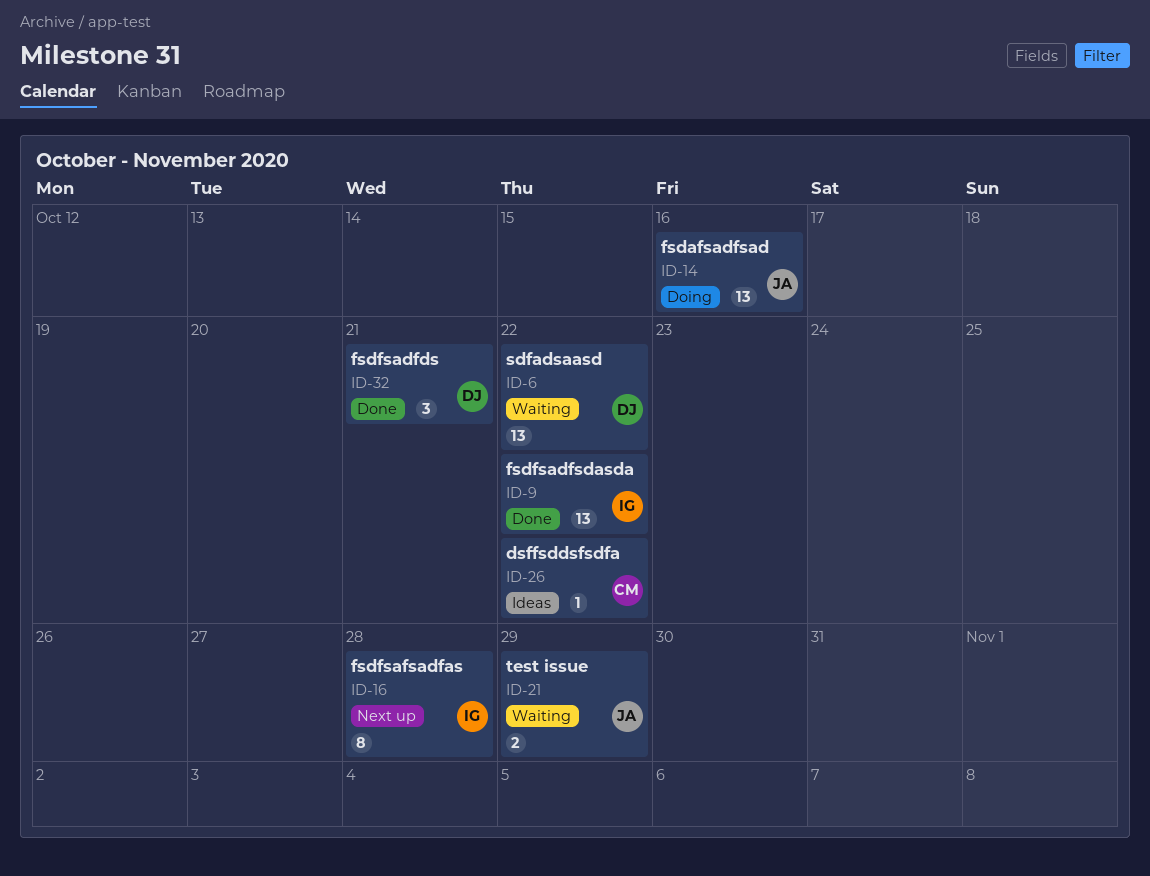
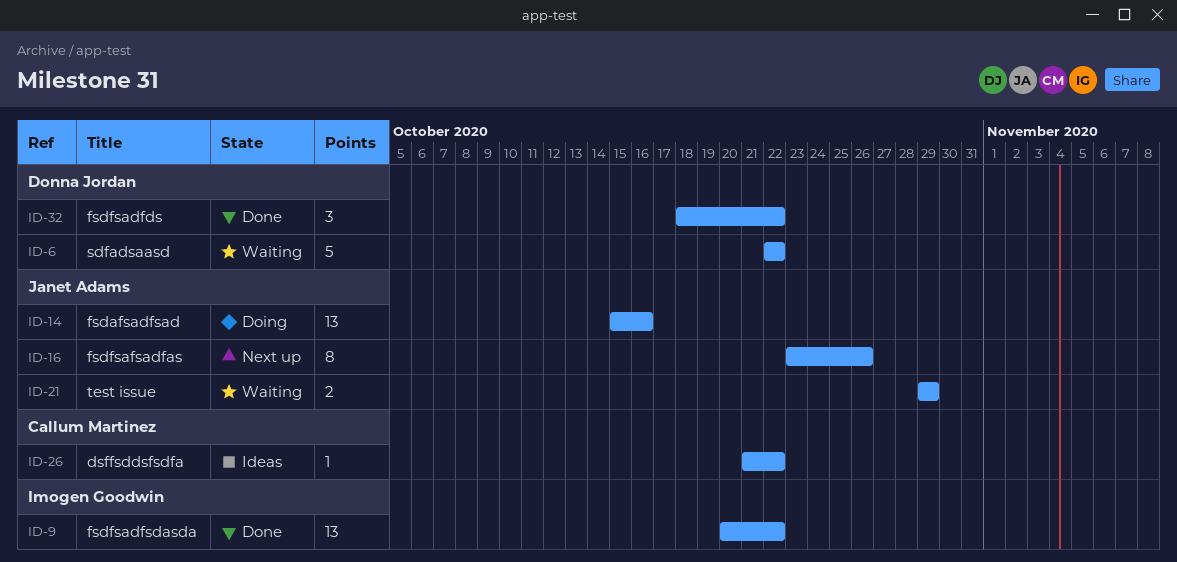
ID-6, estimate: 13 -> 5
ID-16, owner: Imogen Goodwin -> Janet Adams
ID-16, due: Oct 28 -> Oct 26
ID-32, due: Oct 21 -> Oct 22

